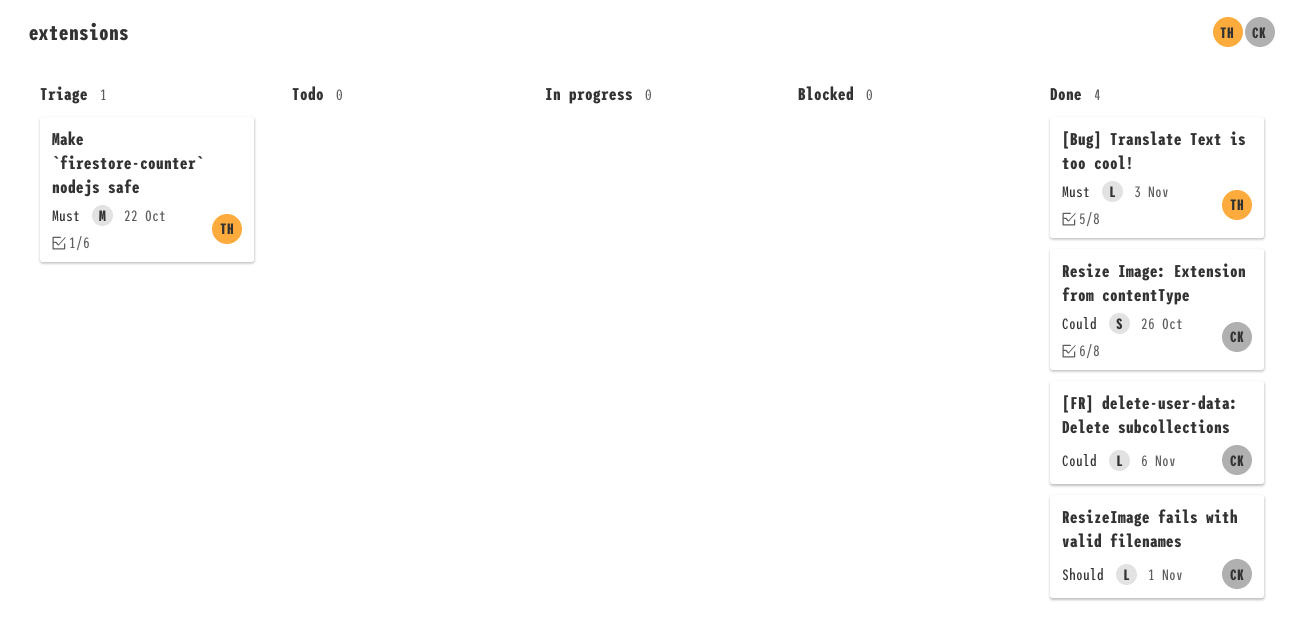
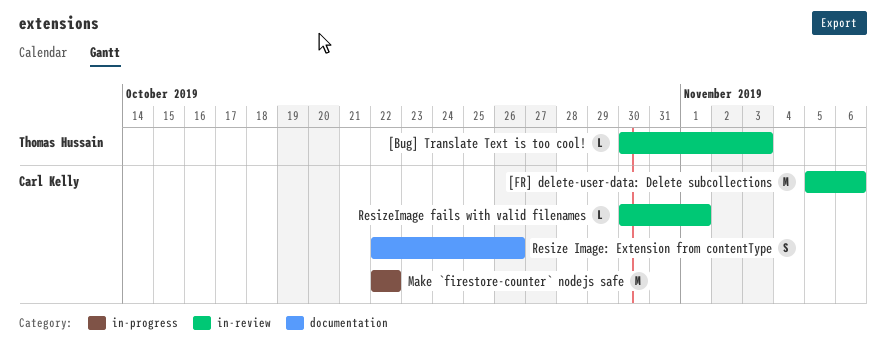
[FR] delete-user-data: Delete subcollections, estimate: L -> M
Make `firestore-counter` nodejs safe, owner: Thomas Hussain -> Carl Kelly

